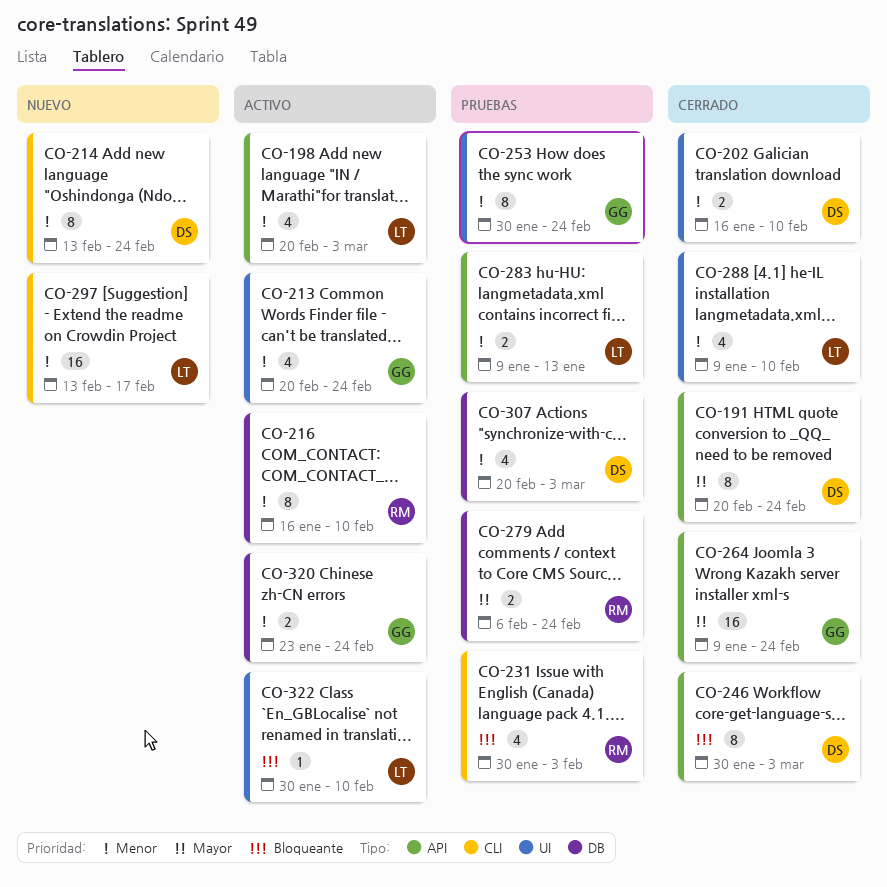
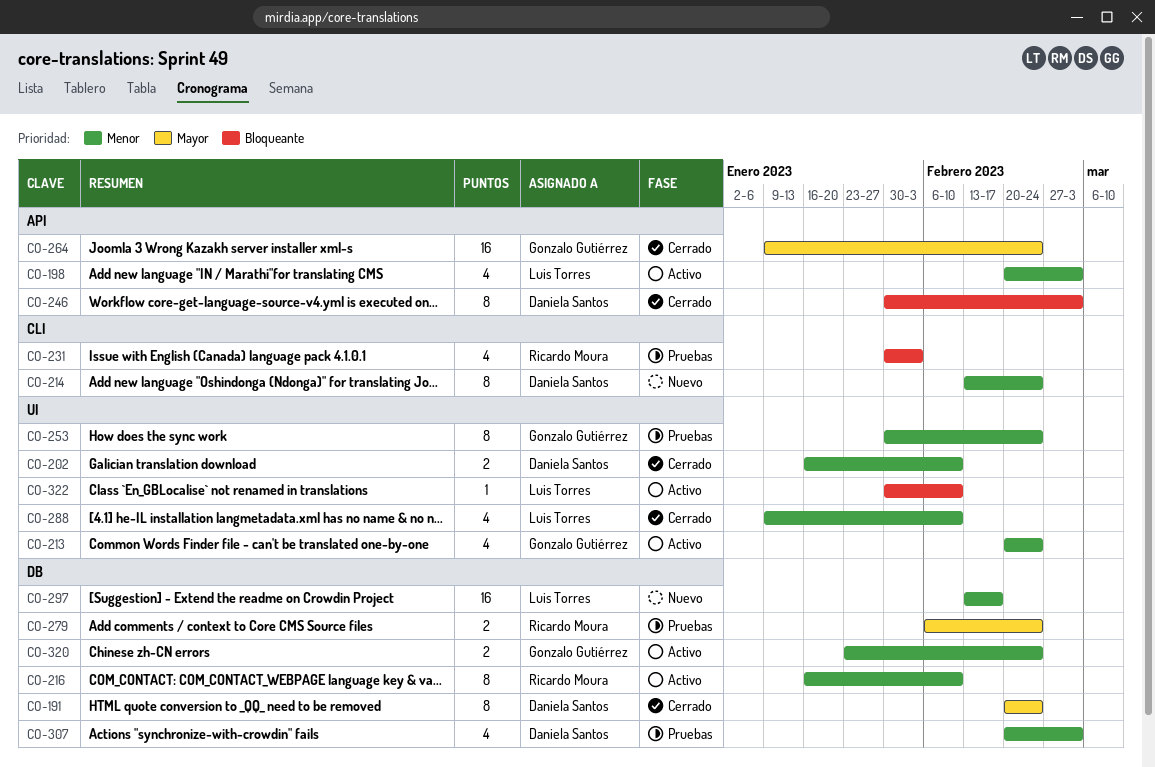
CO-191, label: API -> DB
CO-283: present -> none
CO-297, label: CLI -> DB

